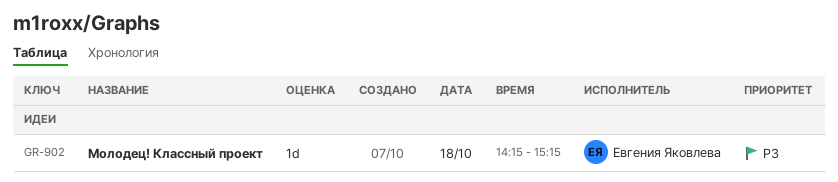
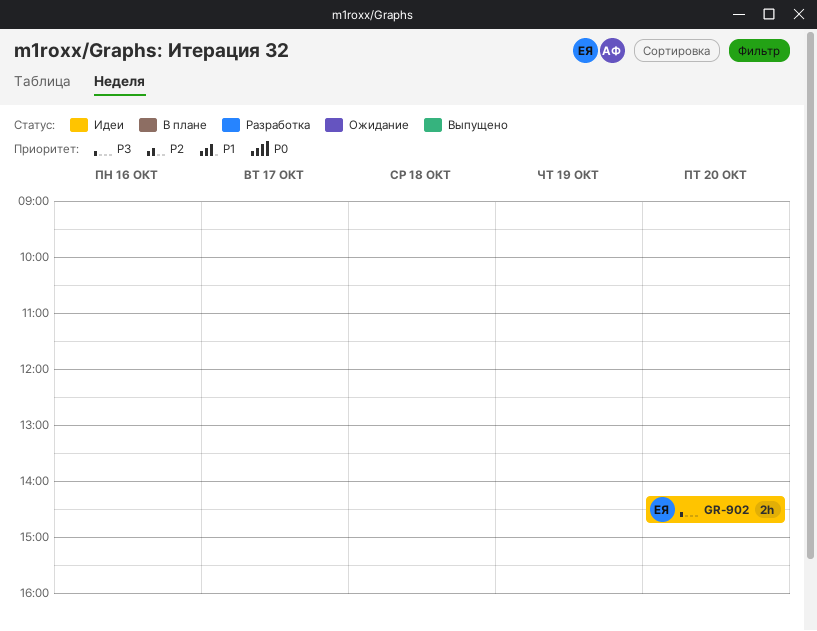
GR-902, estimate: 1d -> 2h
GR-902, day: Oct 18 -> Oct 20
GR-902, ends: 15:15 -> 14:45

